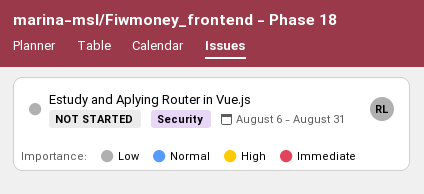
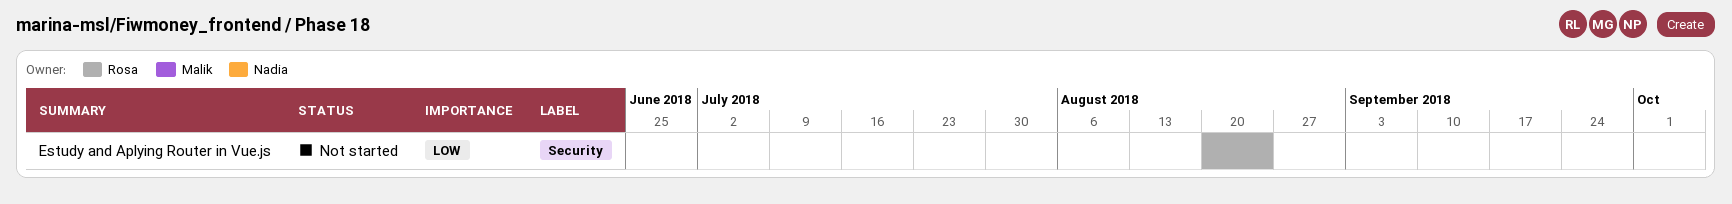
Estudy and Aplying Router in Vue.js, start: Aug 6 -> Aug 20
Estudy and Aplying Router in Vue.js, due: Aug 31 -> Aug 24

